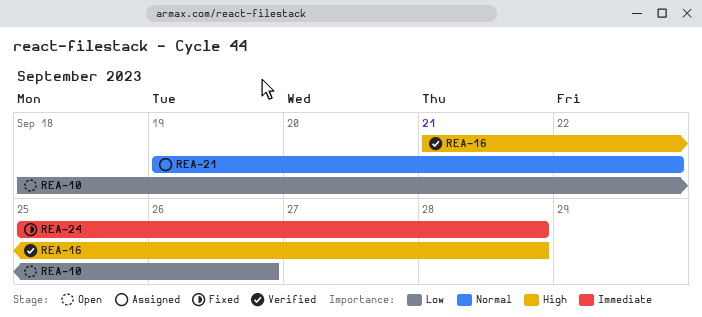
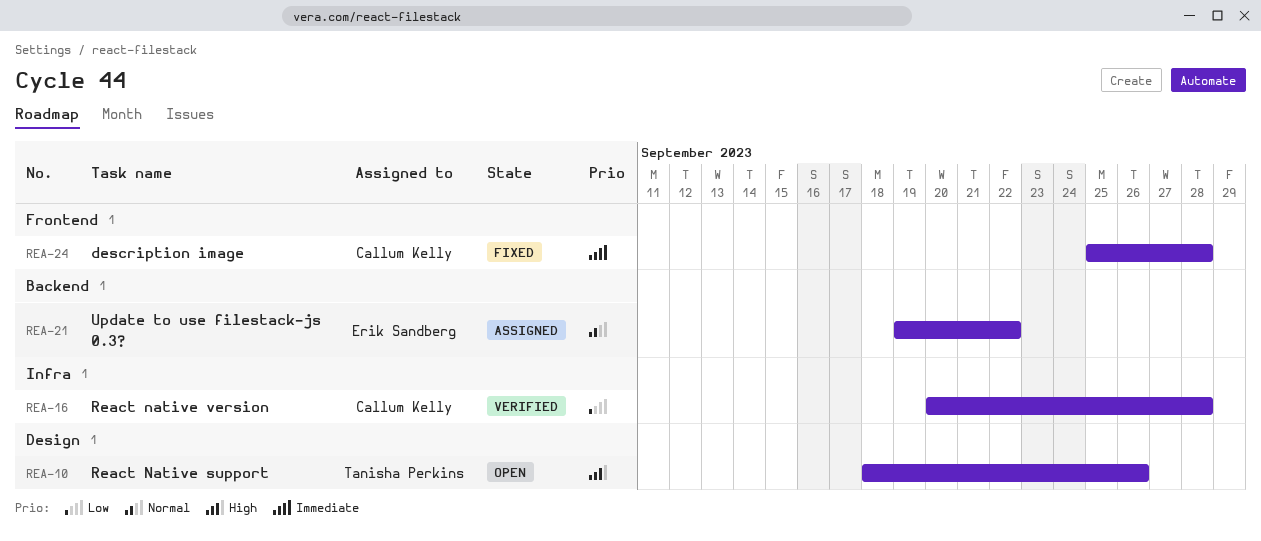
REA-10, priority: Low -> High
REA-16, priority: High -> Low
REA-16, start: Sep 21 -> Sep 20

